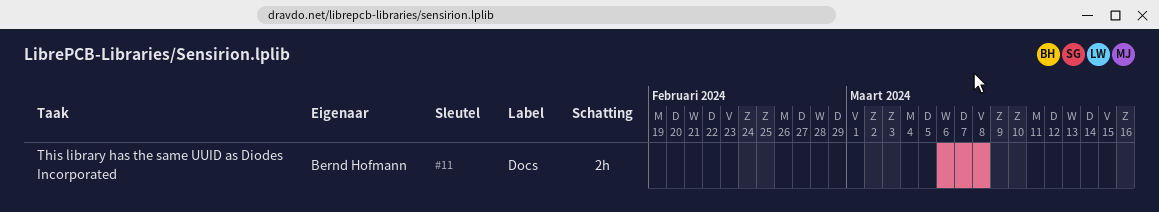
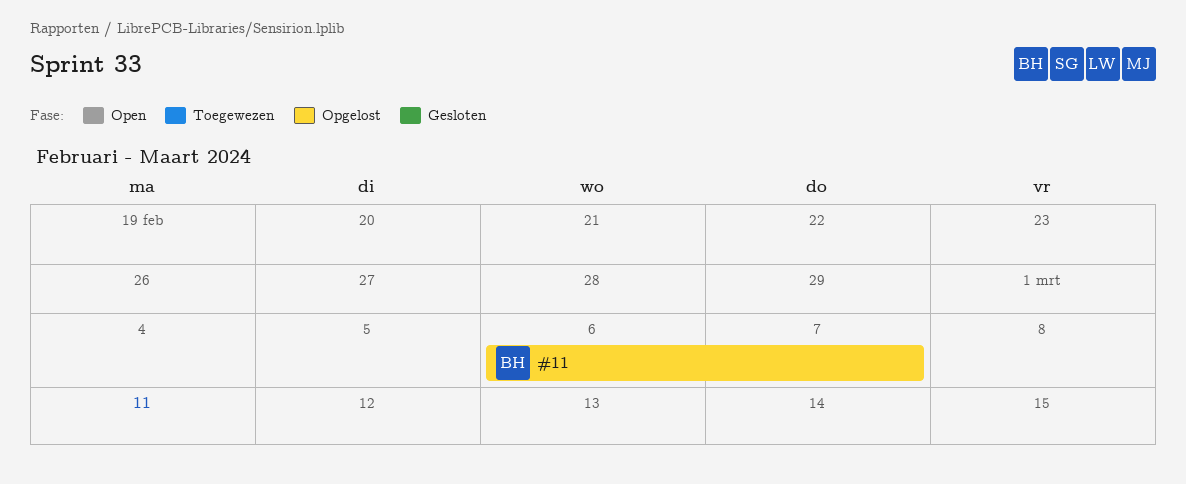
#11, due: Mar 8 -> Mar 7

